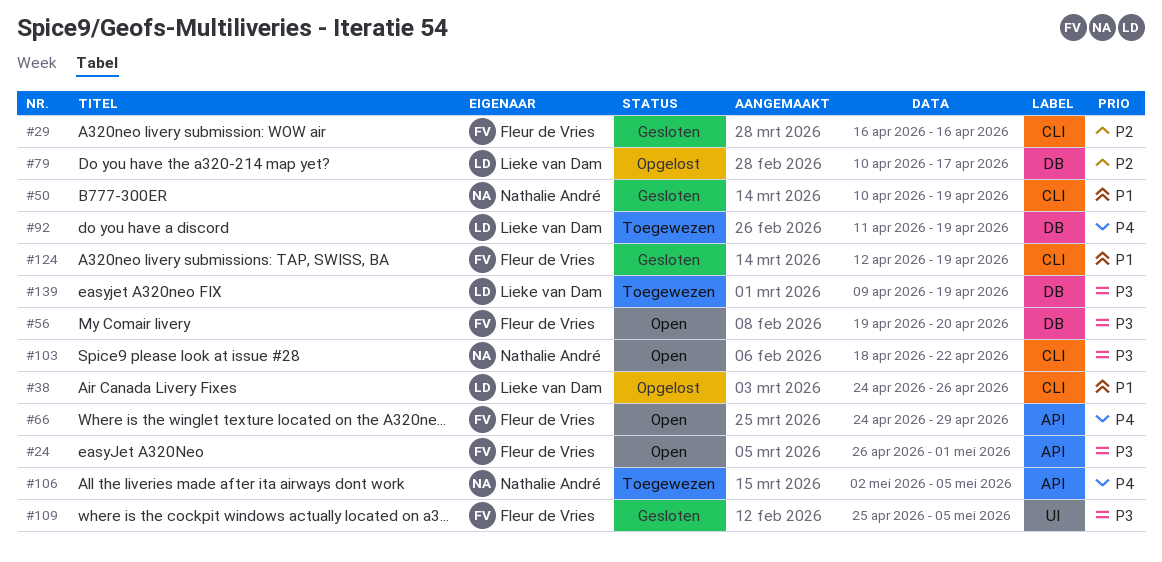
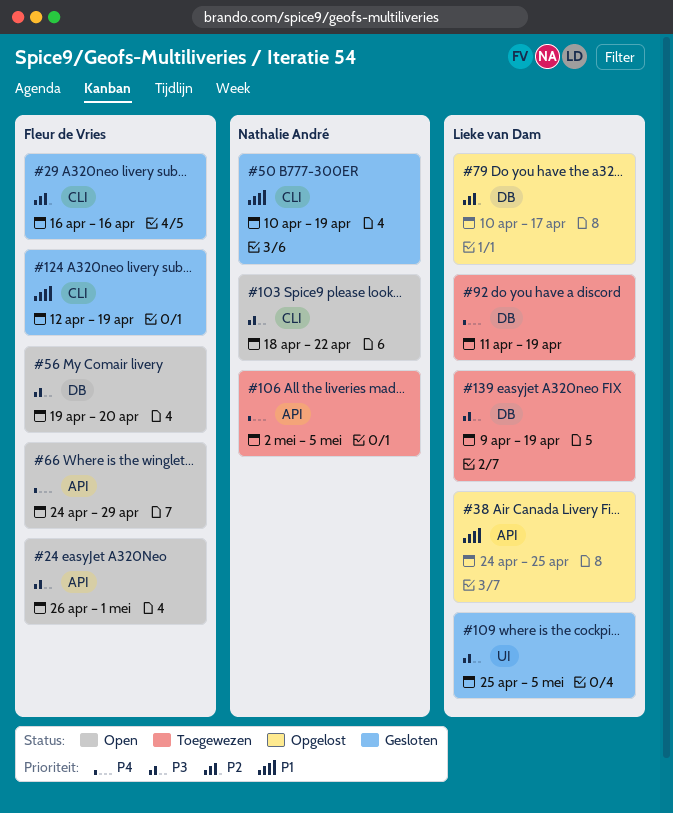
#38, label: CLI -> API
#38, due: Apr 26 -> Apr 25
#109, owner: Fleur de Vries -> Lieke van Dam

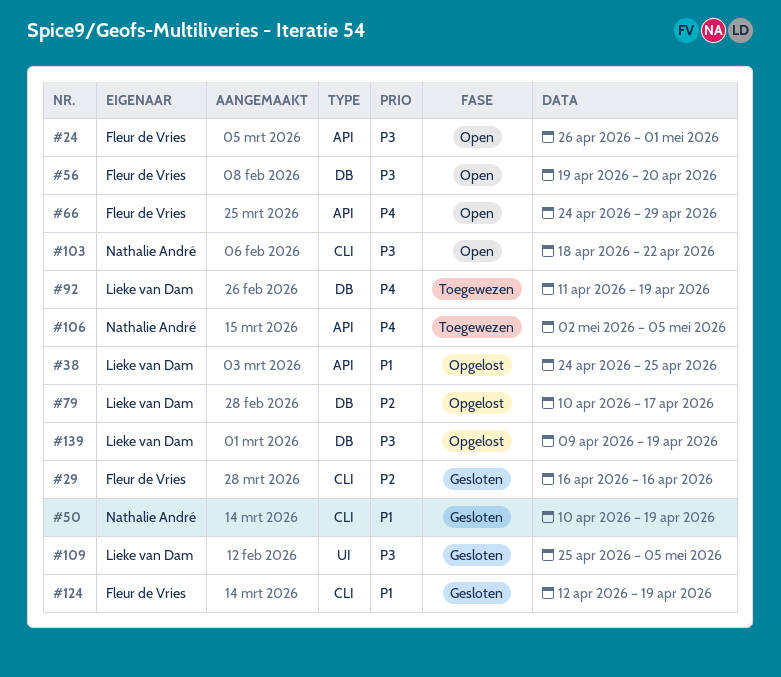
#139, status: Toegewezen -> Opgelost

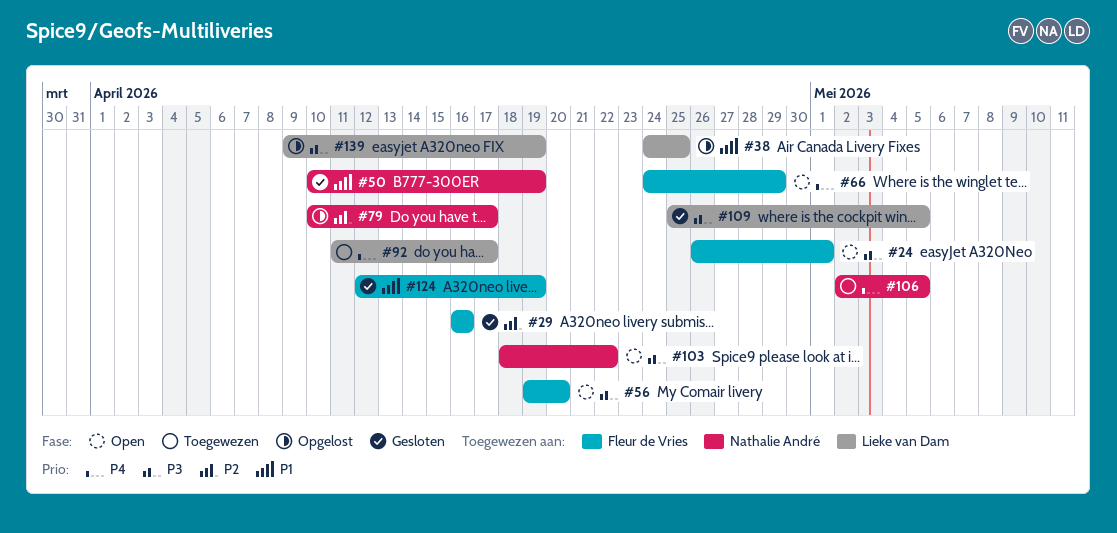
#79, owner: Lieke van Dam -> Nathalie André
#92, due: Apr 19 -> Apr 17

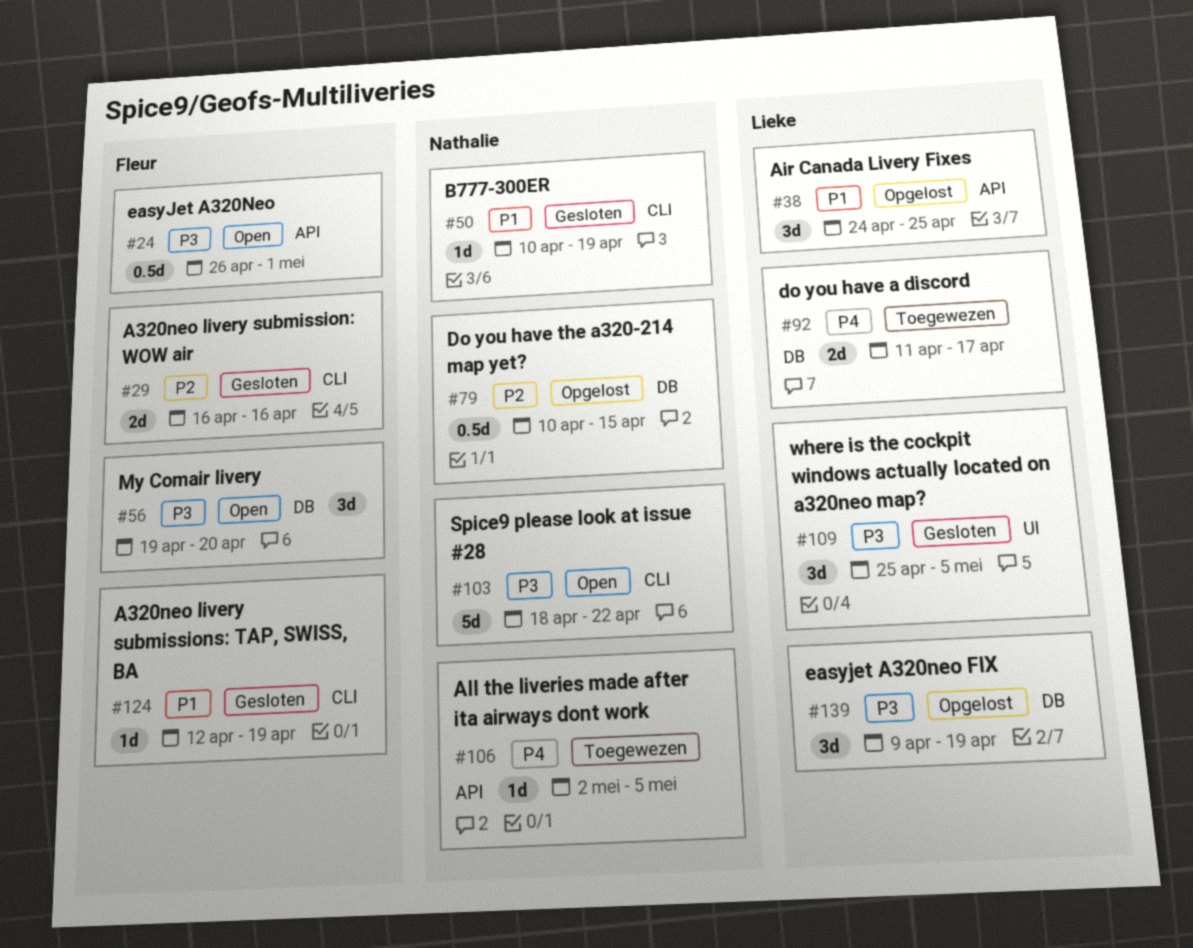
#66: present -> none
#79, due: Apr 17 -> Apr 15

